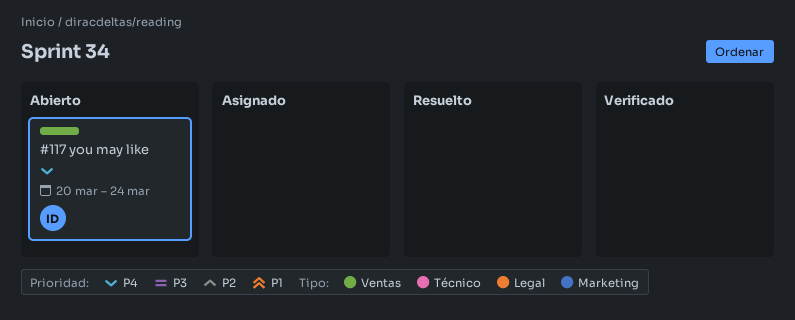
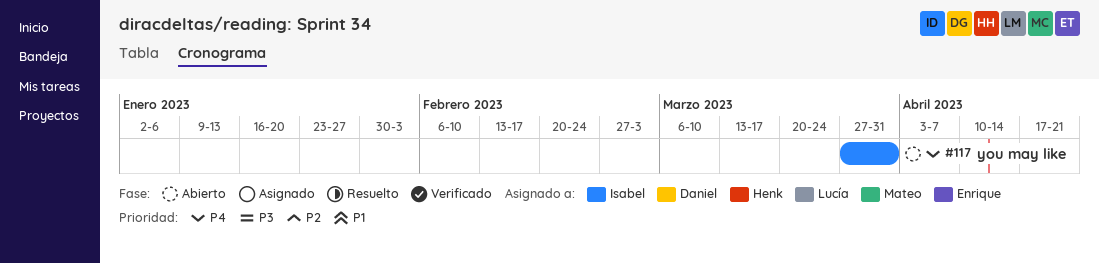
#117, start: Mar 20 -> Mar 27
#117, due: Mar 24 -> Mar 31

